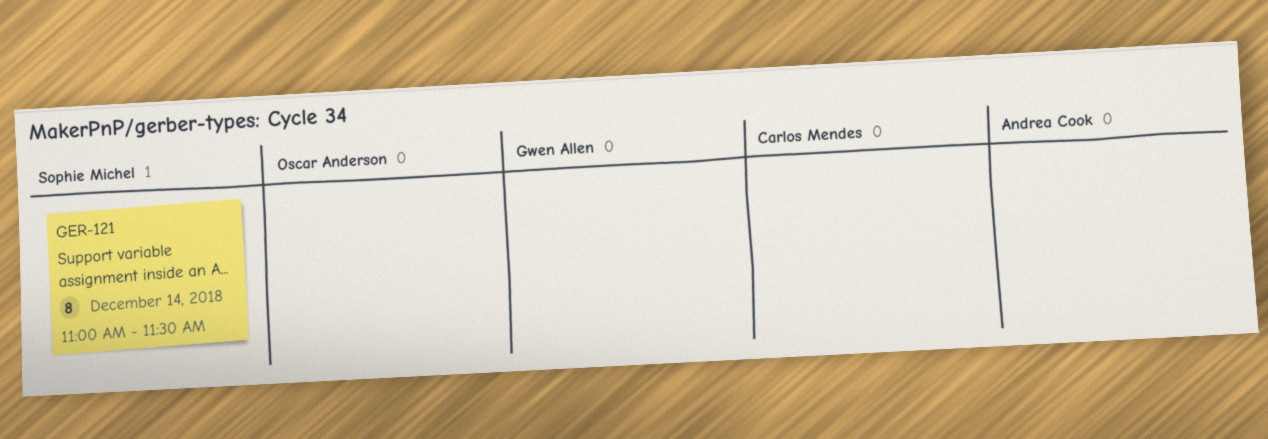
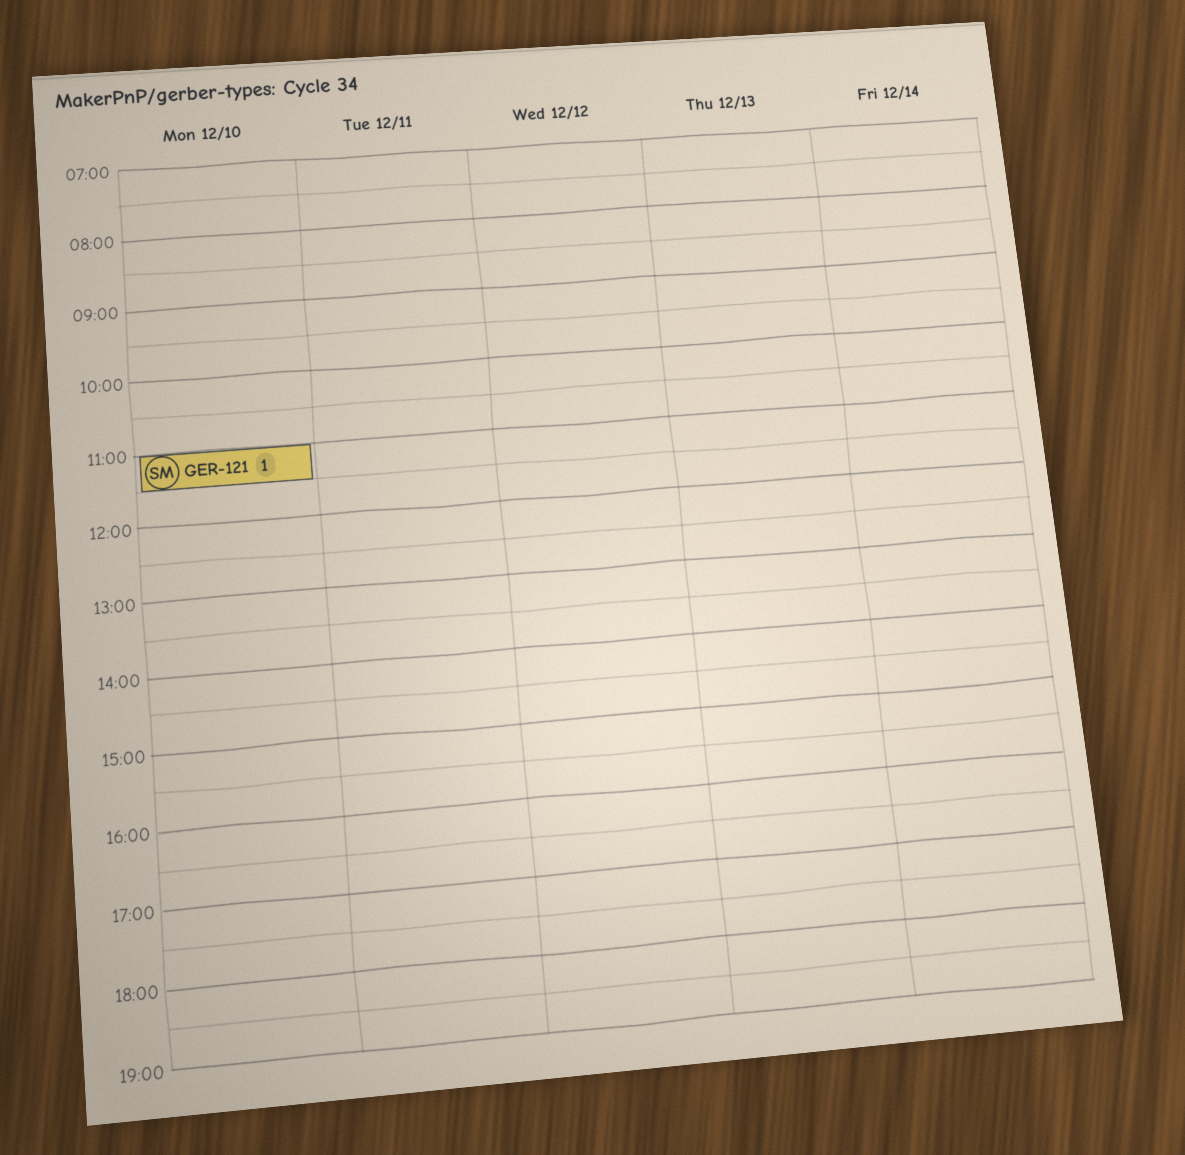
GER-121, estimate: 8 -> 1
GER-121, day: Dec 14 -> Dec 10

